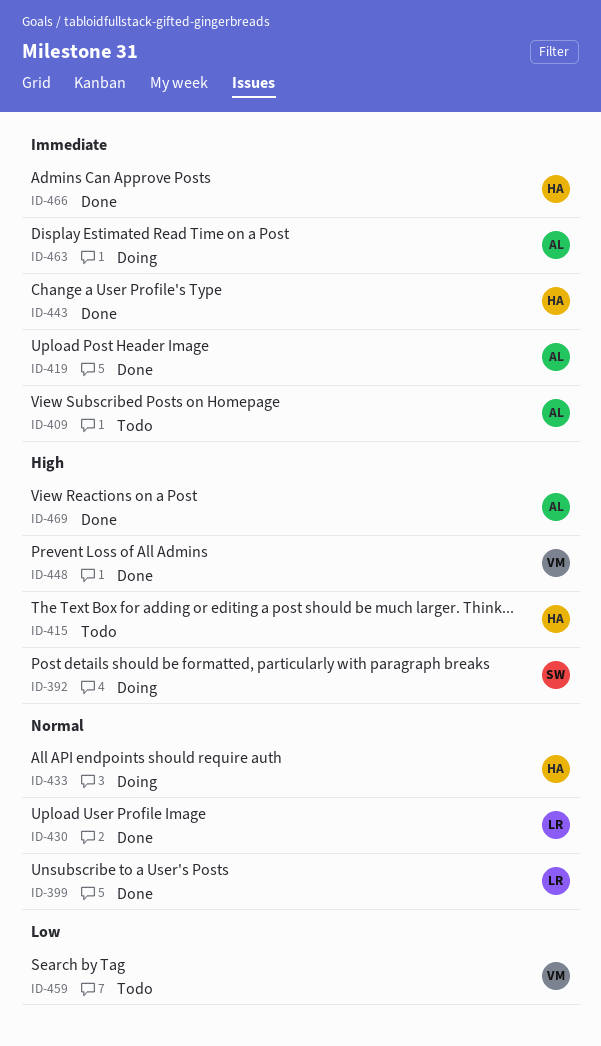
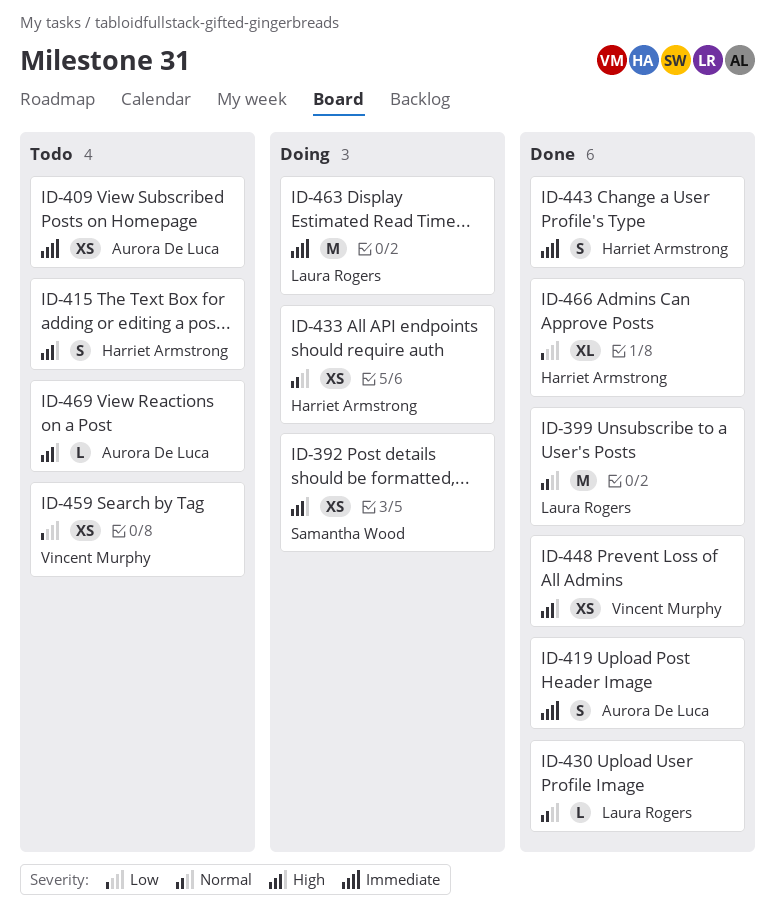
ID-463, owner: Aurora De Luca -> Laura Rogers
ID-466, priority: Immediate -> Low
ID-469, status: Done -> Todo

